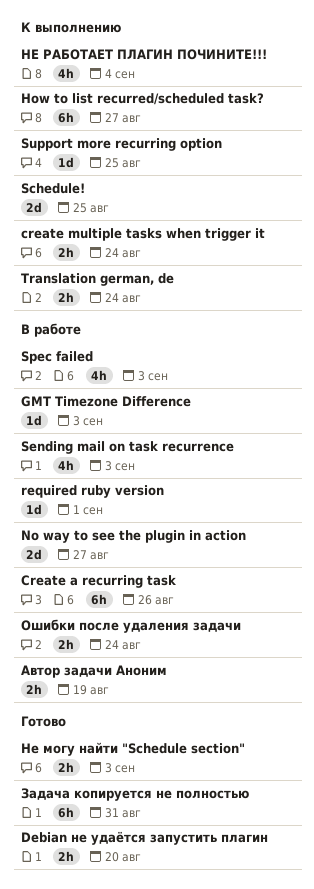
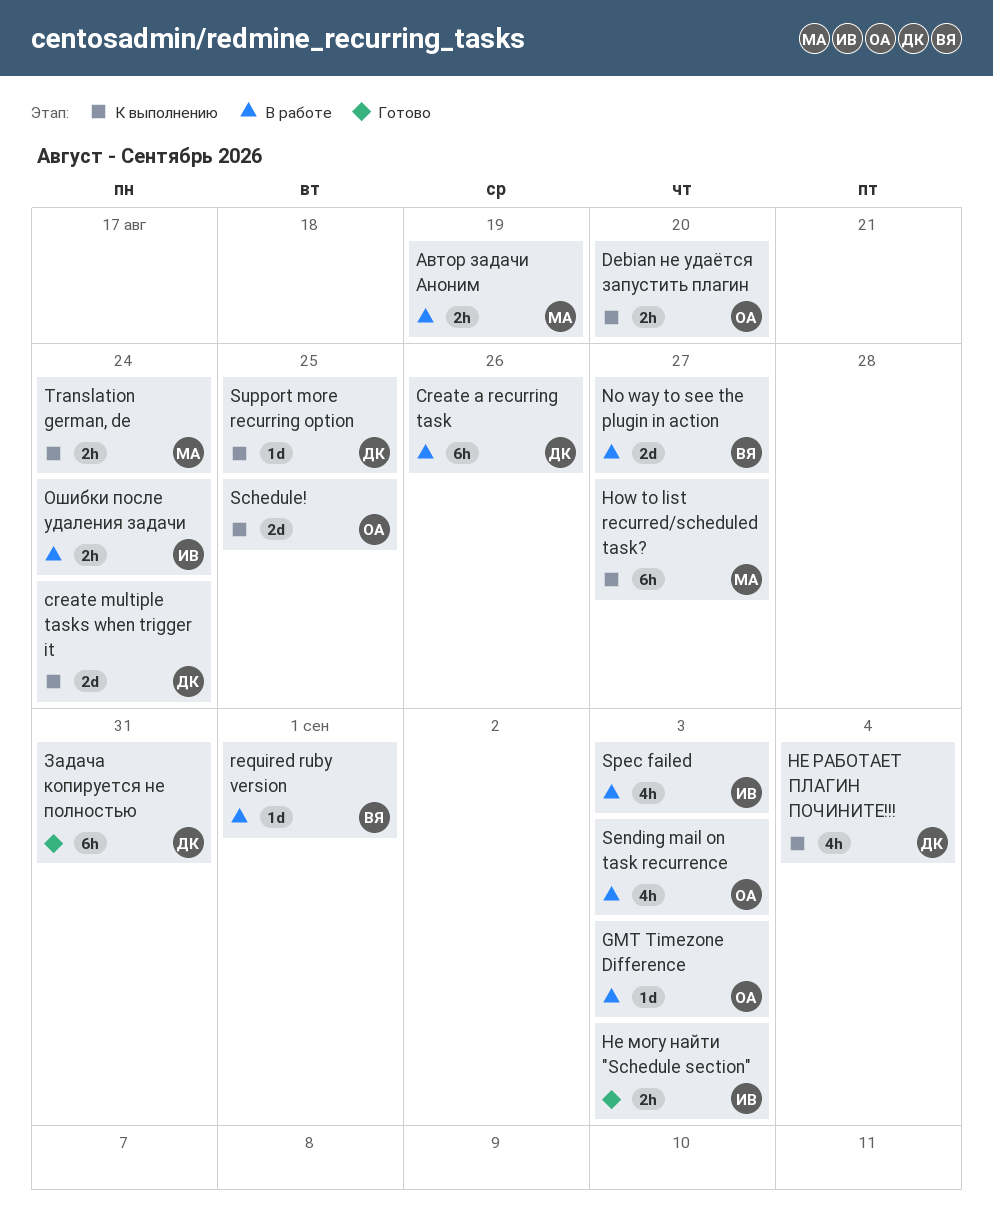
create multiple tasks when trigger it, estimate: 2h -> 2d
Debian не удаётся запустить плагин, status: Готово -> К выполнению

